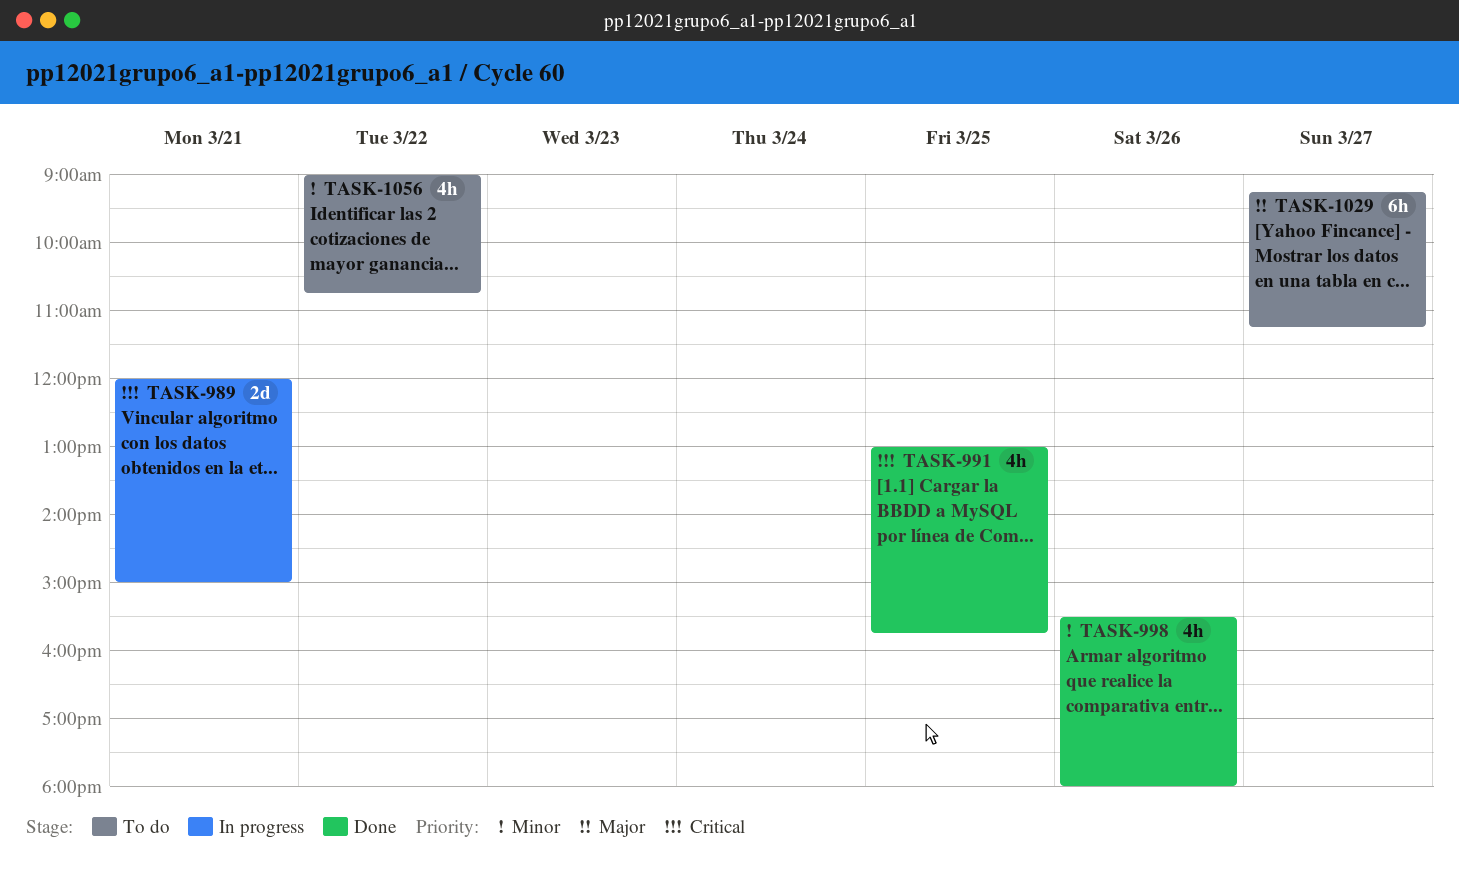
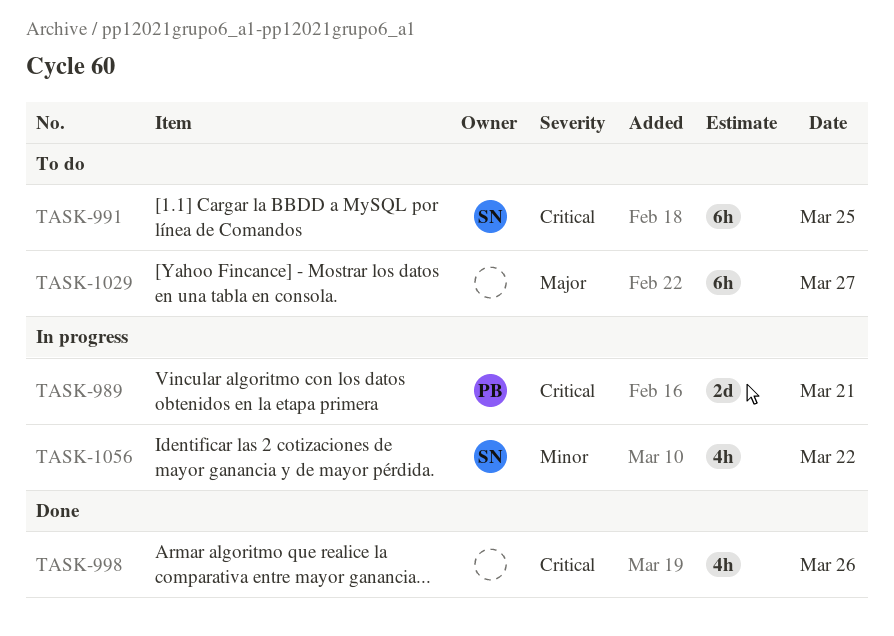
TASK-991, status: Done -> To do
TASK-991, estimate: 4h -> 6h
TASK-998, priority: Minor -> Critical
TASK-1056, status: To do -> In progress

